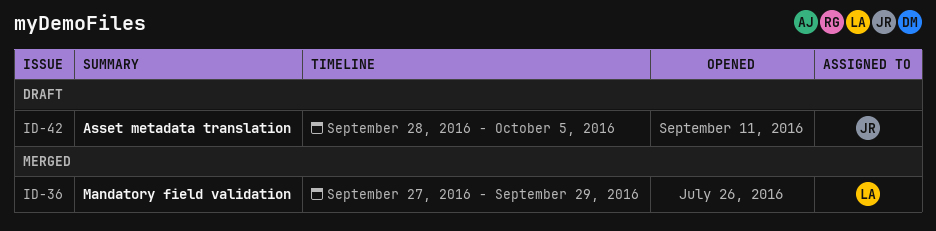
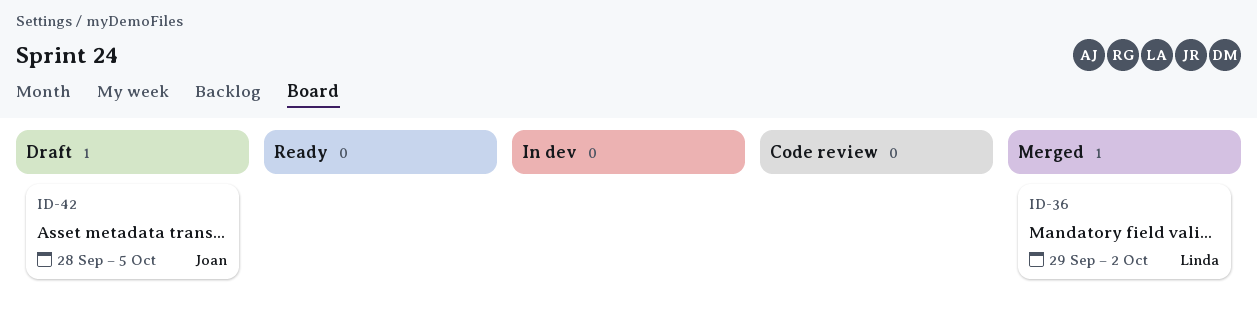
ID-36, start: Sep 27 -> Sep 29
ID-36, due: Sep 29 -> Oct 2

